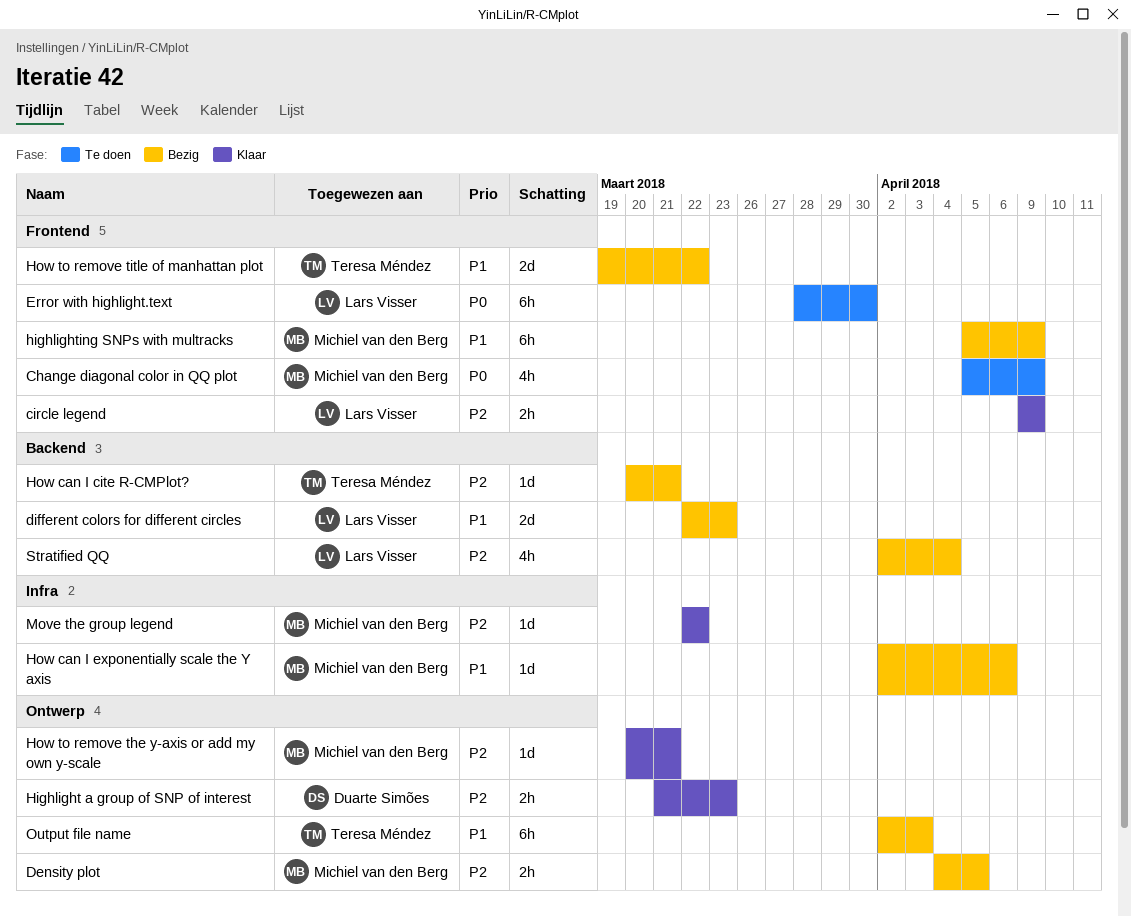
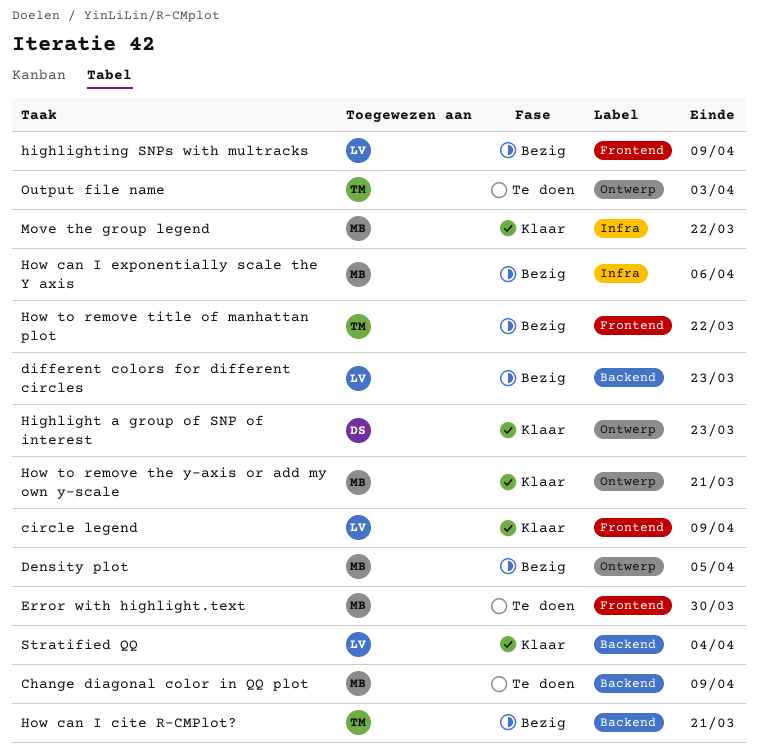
Change diagonal color in QQ plot, label: Frontend -> Backend
Error with highlight.text, owner: Lars Visser -> Michiel van den Berg
highlighting SNPs with multracks, owner: Michiel van den Berg -> Lars Visser
Output file name, status: Bezig -> Te doen
Stratified QQ, status: Bezig -> Klaar

